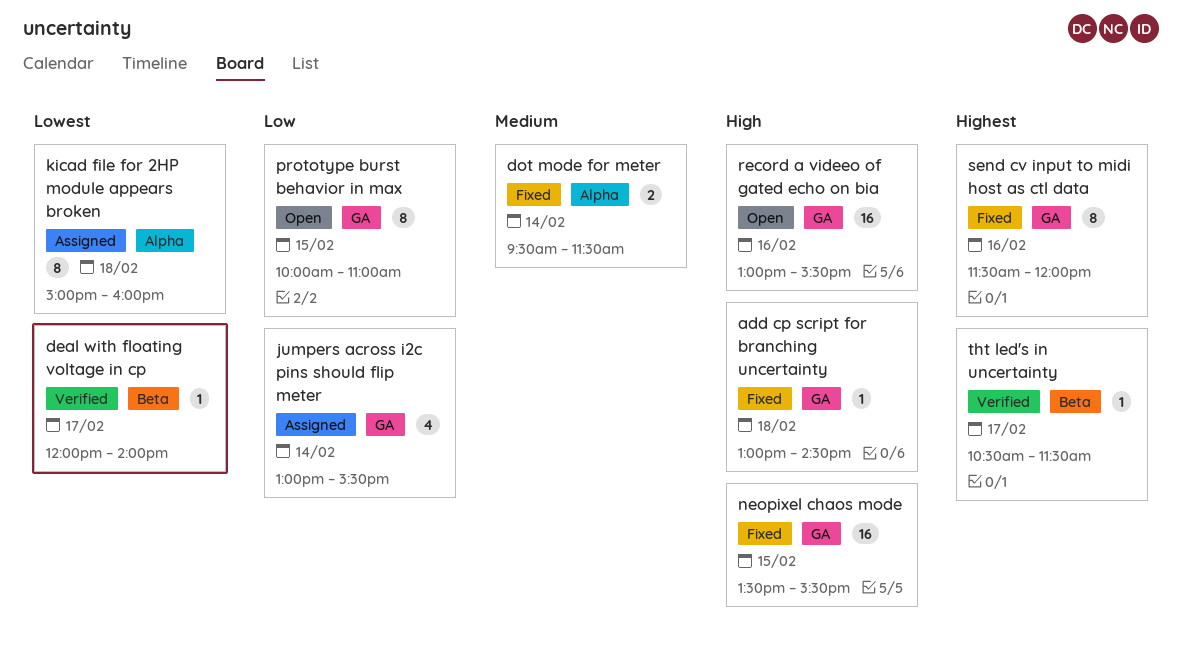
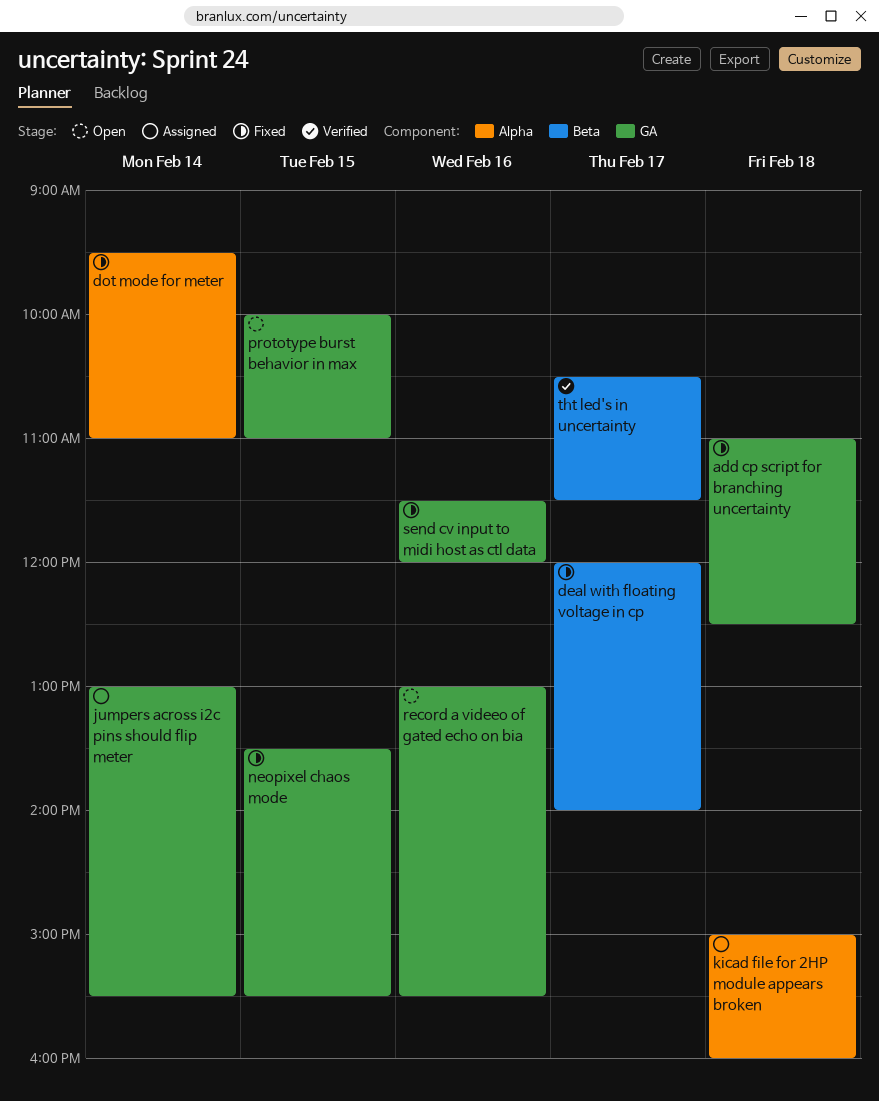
add cp script for branching uncertainty, begins: 13:00 -> 11:00
add cp script for branching uncertainty, ends: 14:30 -> 12:30
deal with floating voltage in cp, status: Verified -> Fixed
dot mode for meter, ends: 11:30 -> 11:00

